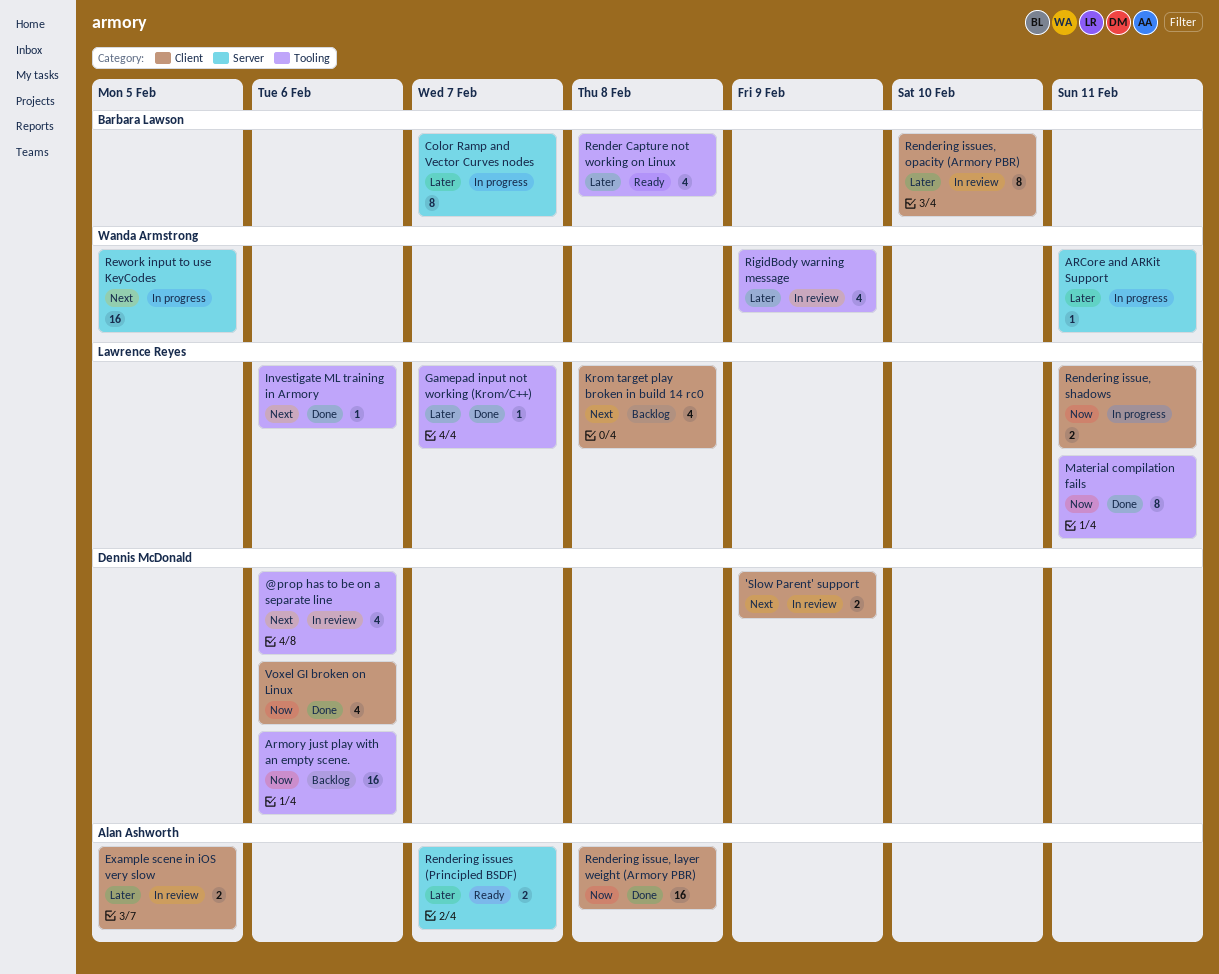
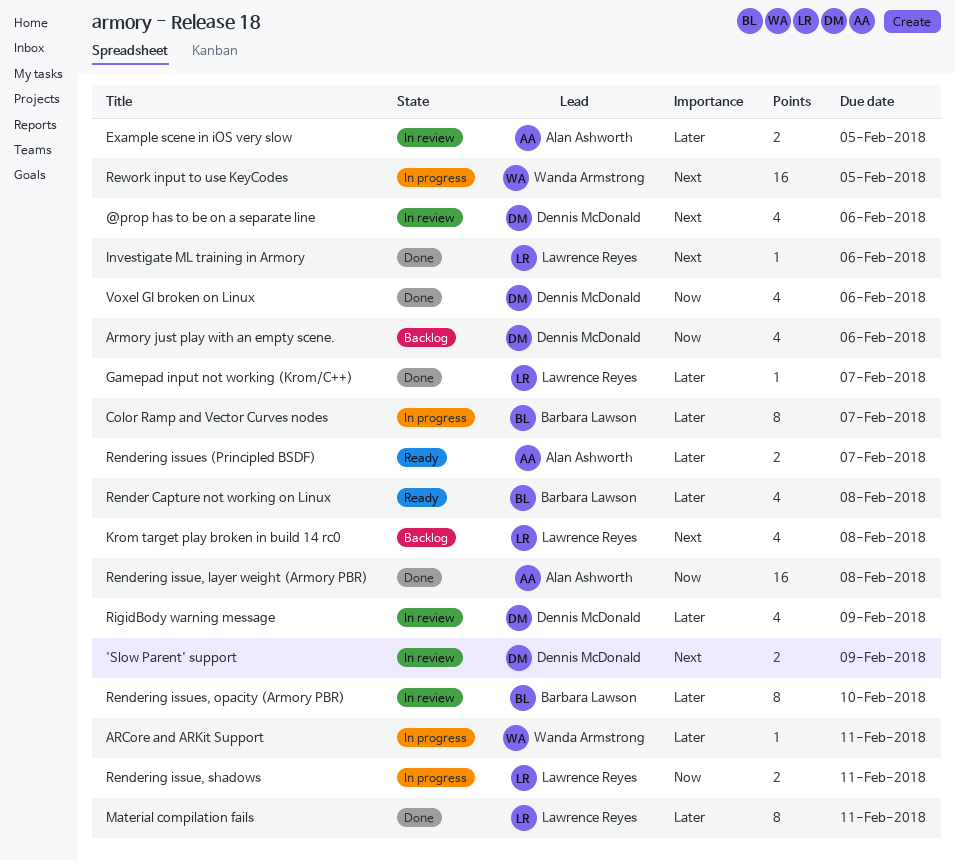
Armory just play with an empty scene., estimate: 16 -> 4
Material compilation fails, priority: Now -> Later
RigidBody warning message, owner: Wanda Armstrong -> Dennis McDonald

